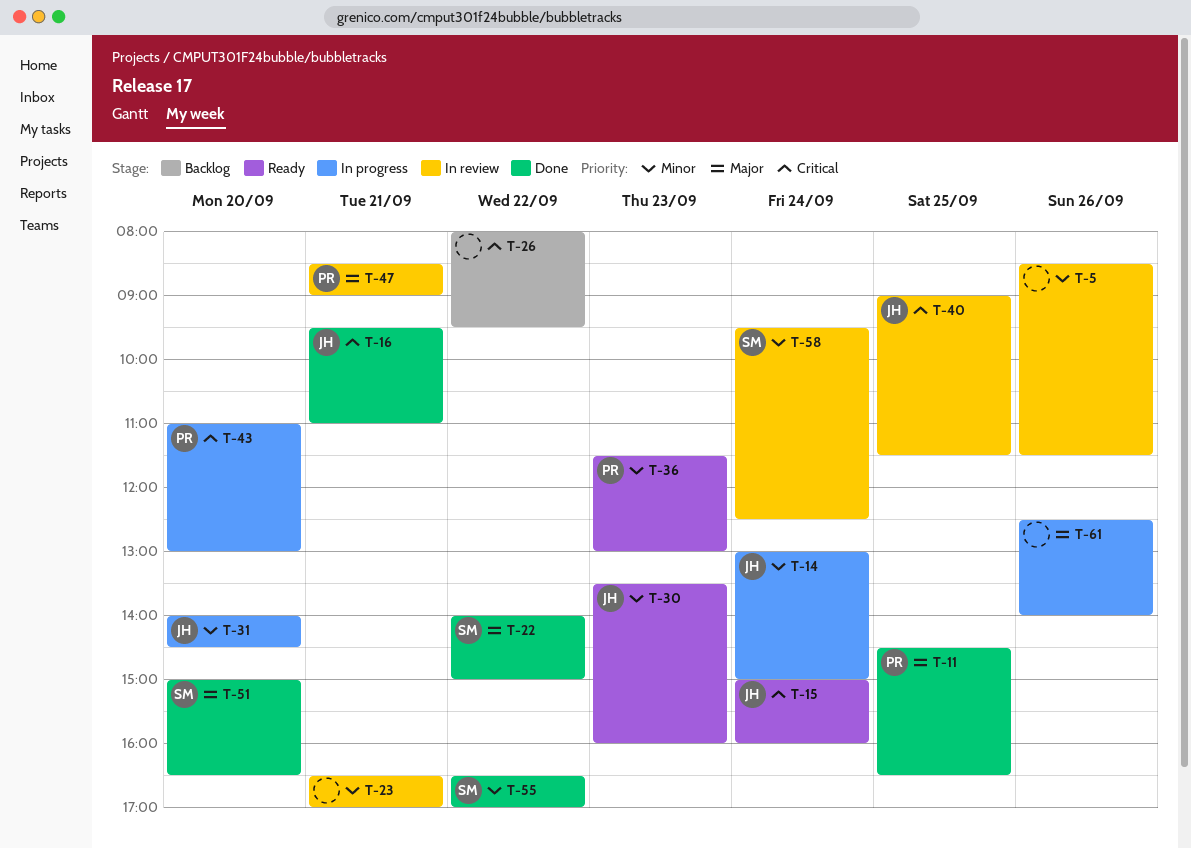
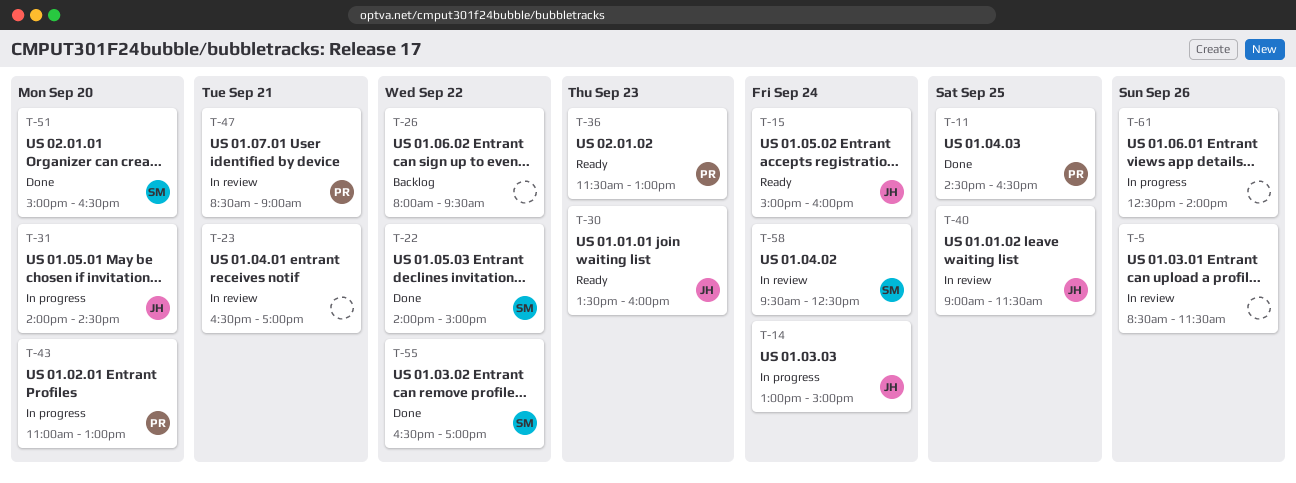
T-16: present -> none

